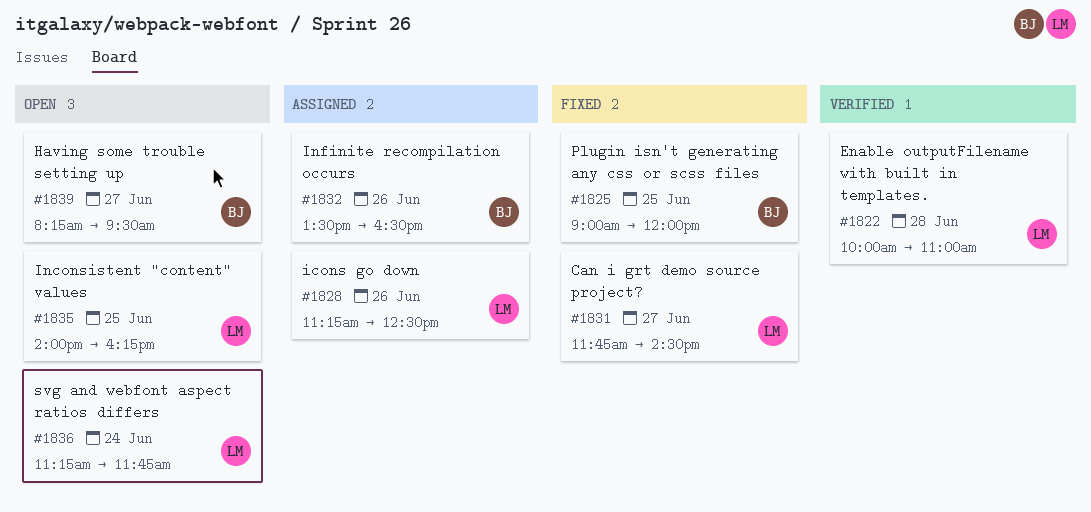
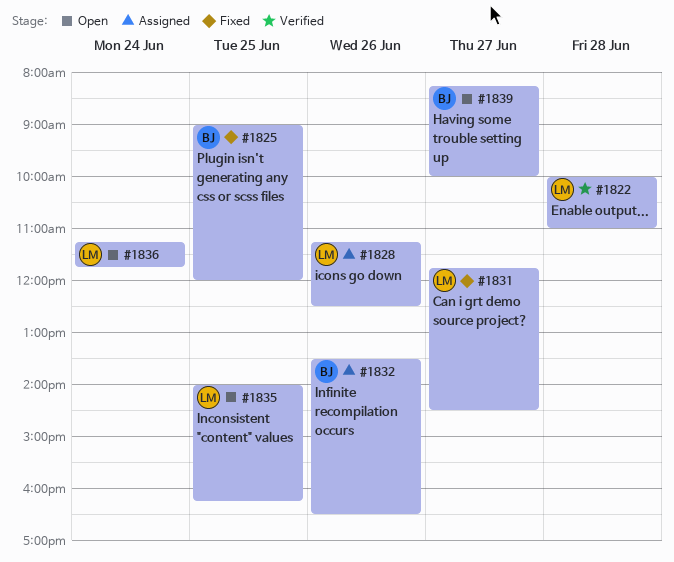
#1839, ends: 09:30 -> 10:00

